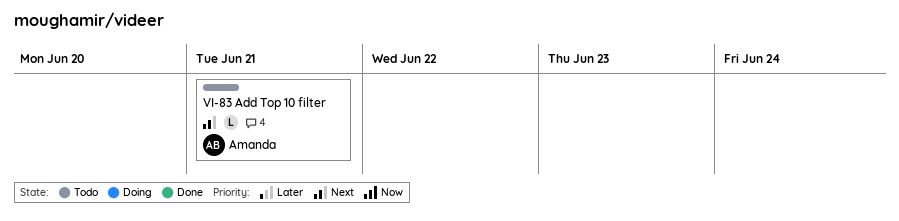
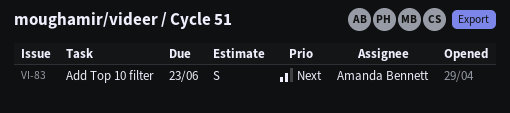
VI-83, estimate: L -> S
VI-83, due: Jun 21 -> Jun 23

